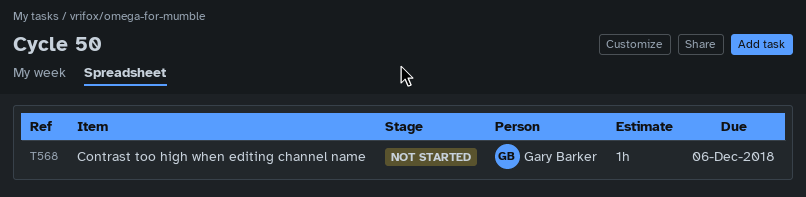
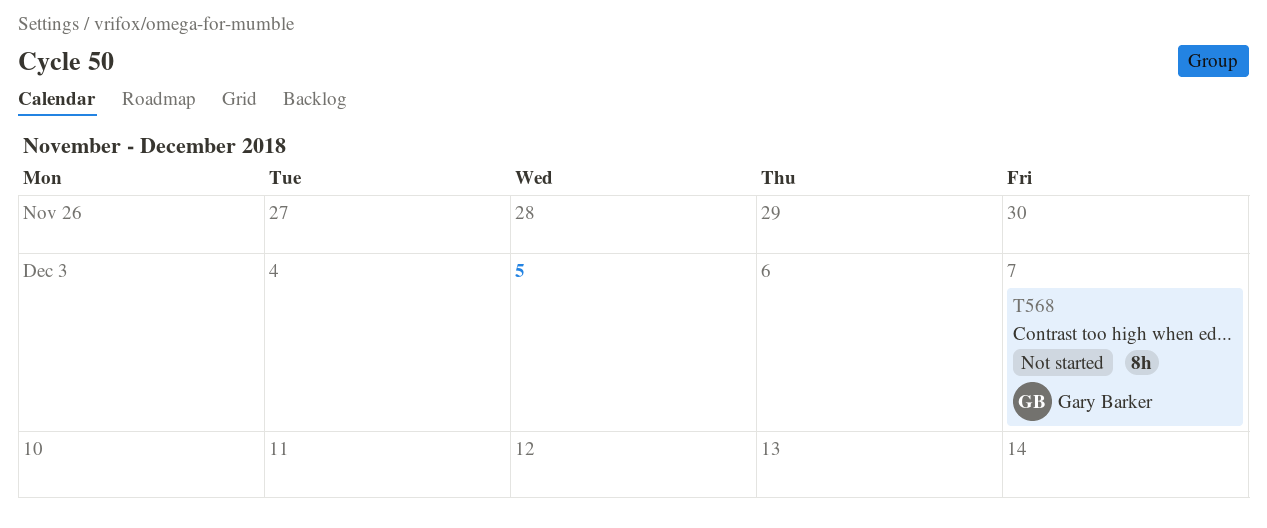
T568, estimate: 1h -> 8h
T568, due: Dec 6 -> Dec 7

